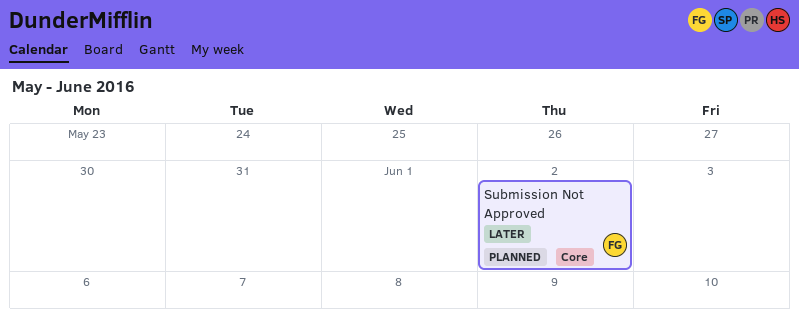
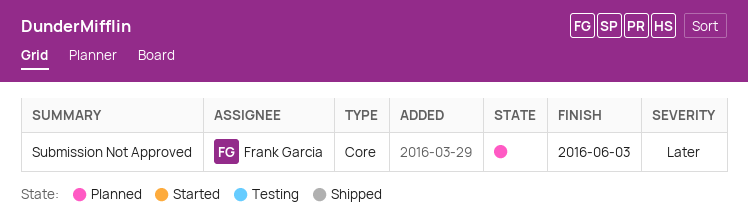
Submission Not Approved, due: Jun 2 -> Jun 3

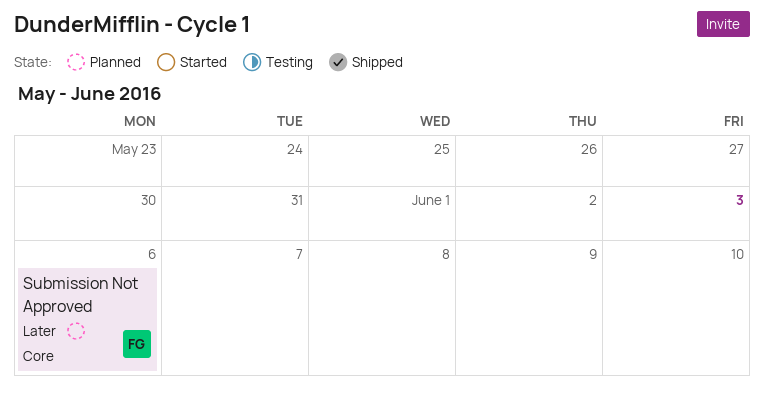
Submission Not Approved, due: Jun 3 -> Jun 6

